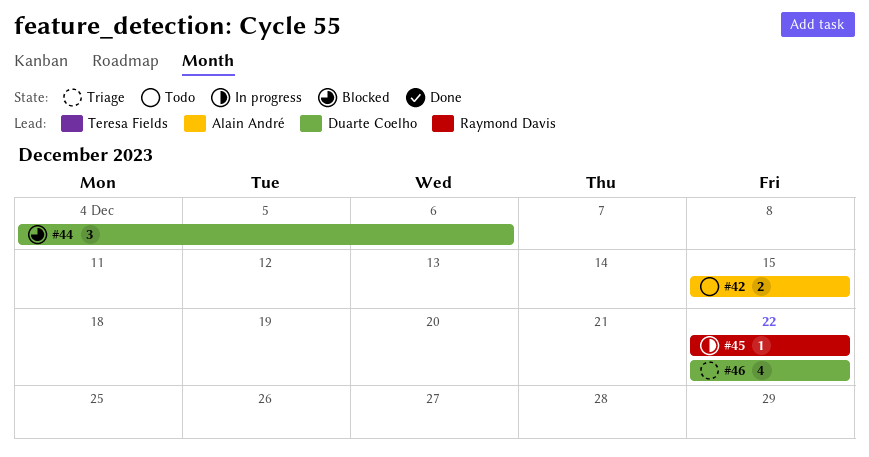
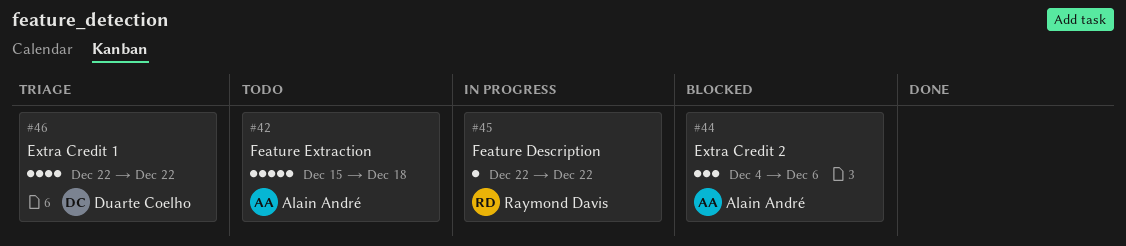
#42, estimate: 2 -> 5
#42, due: Dec 15 -> Dec 18
#44, owner: Duarte Coelho -> Alain André

